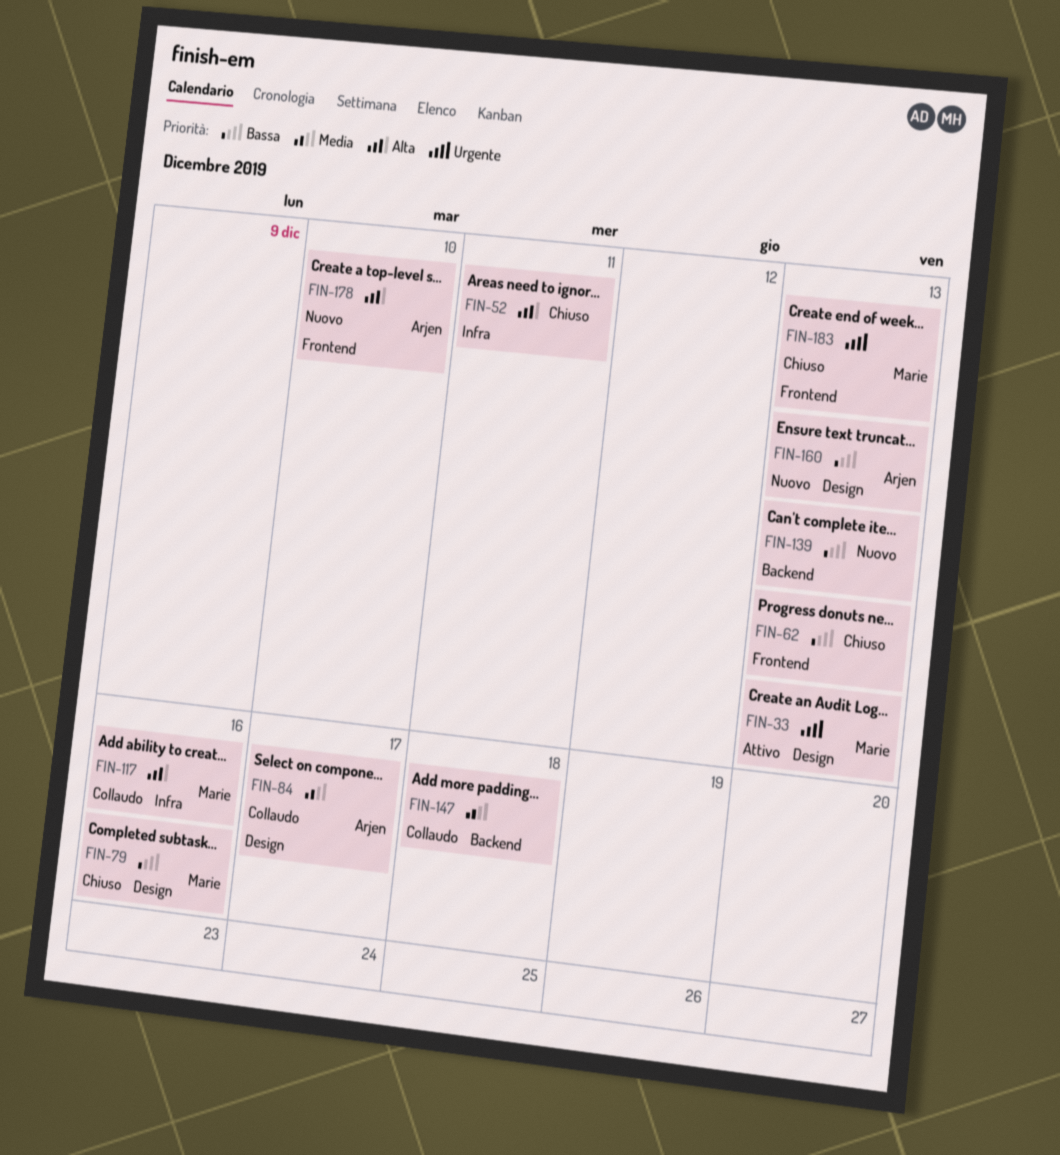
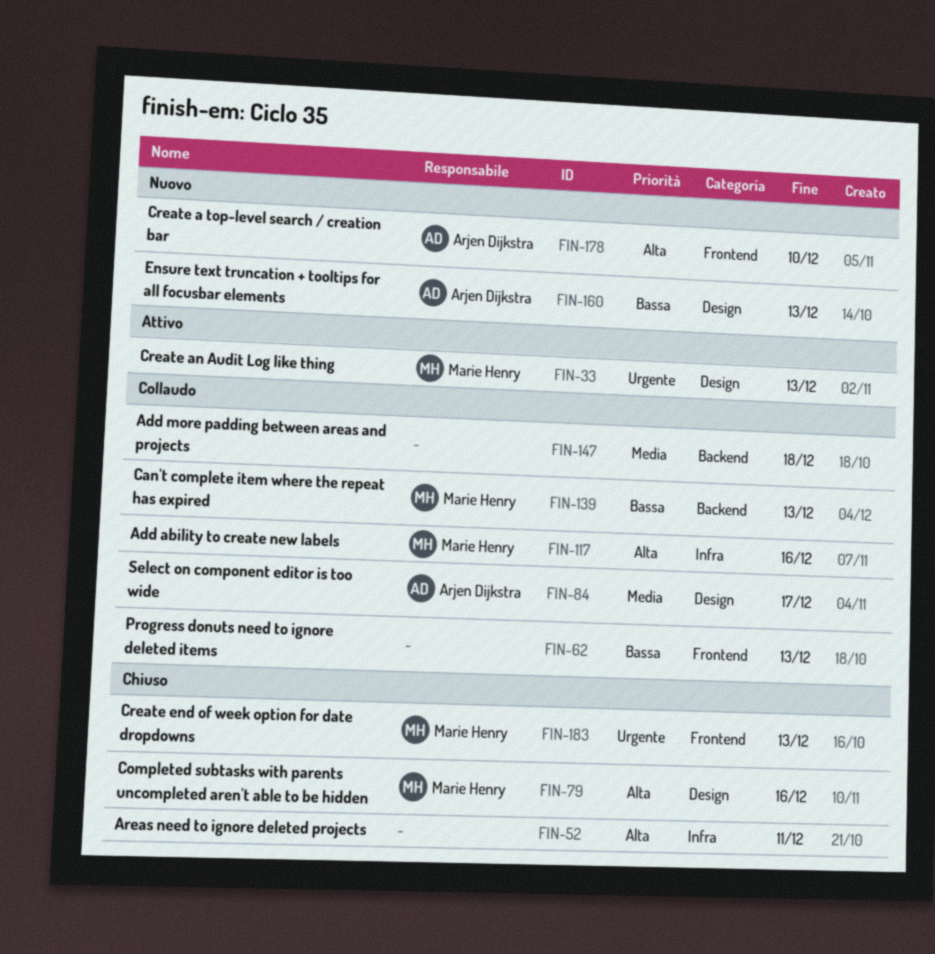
FIN-62, status: Chiuso -> Collaudo
FIN-79, priority: Bassa -> Alta
FIN-139, status: Nuovo -> Collaudo
FIN-139, owner: none -> Marie Henry

